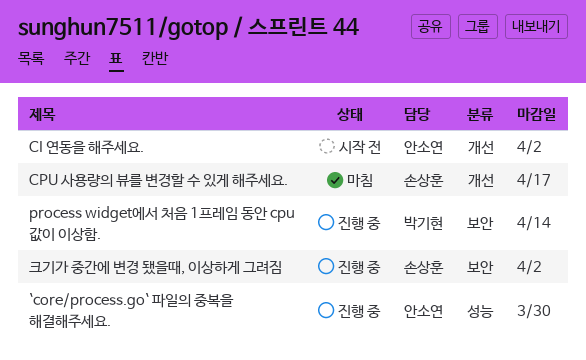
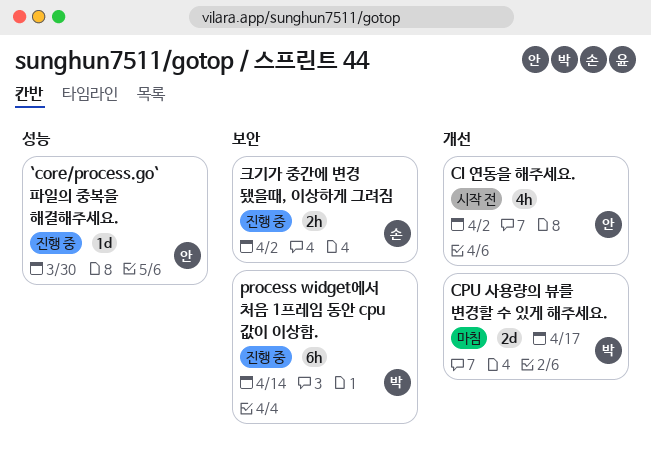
CPU 사용량의 뷰를 변경할 수 있게 해주세요., owner: 손상훈 -> 박기현

